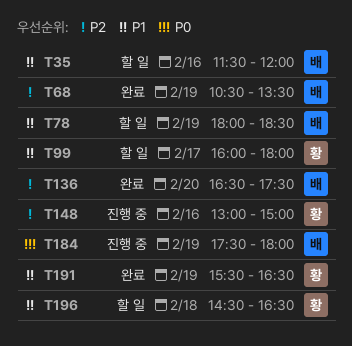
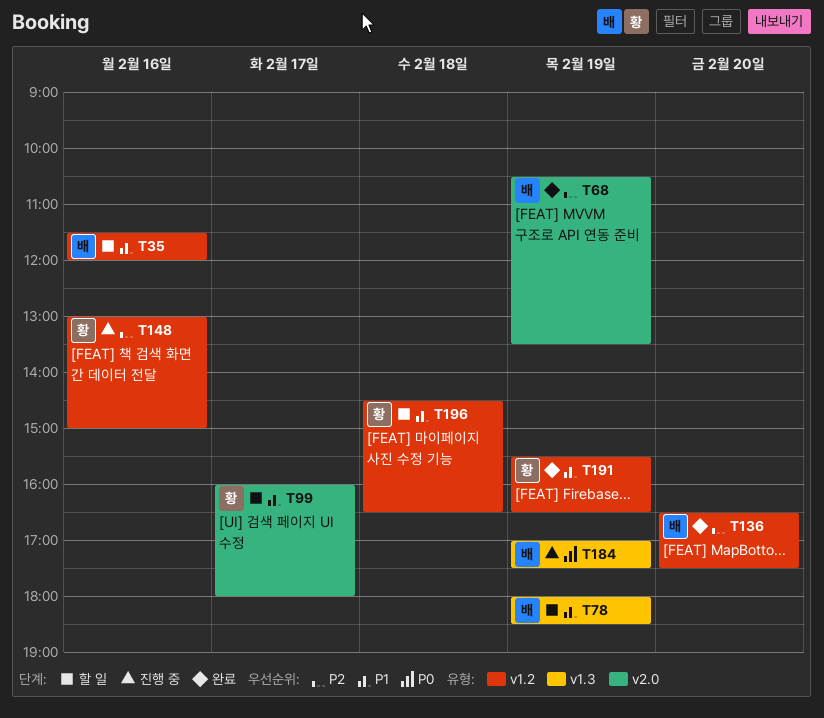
T184, begins: 17:30 -> 17:00
T184, ends: 18:00 -> 17:30

